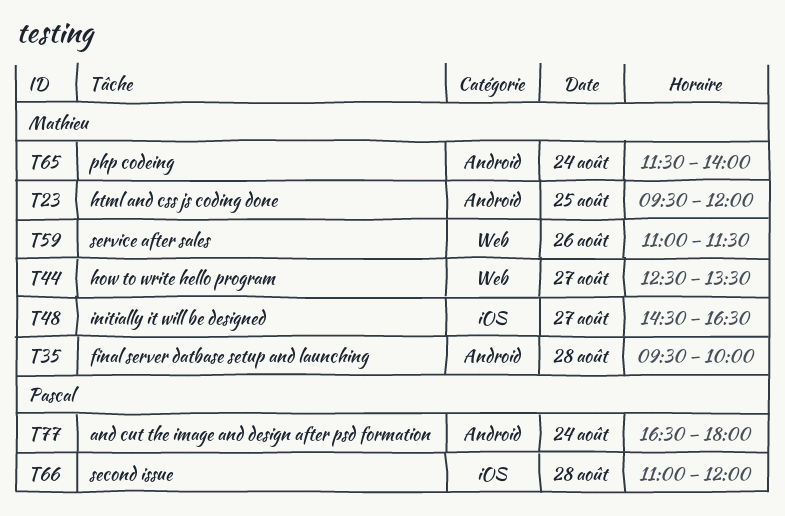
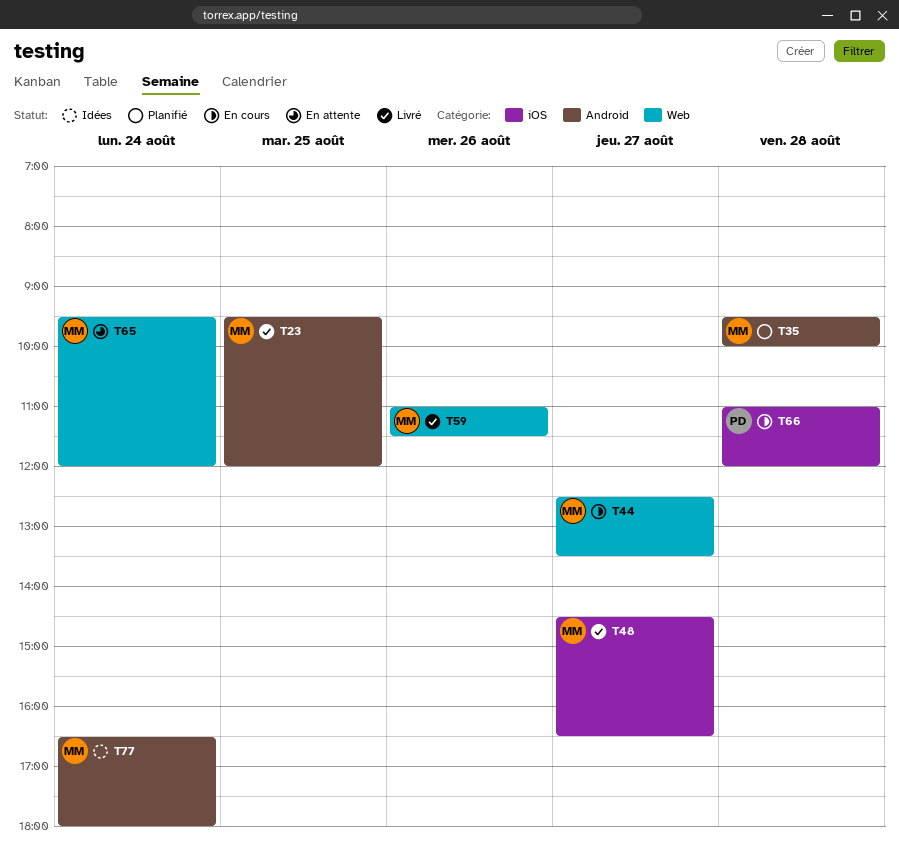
T65, label: Android -> Web
T65, begins: 11:30 -> 09:30
T65, ends: 14:00 -> 12:00
T77, owner: Pascal -> Mathieu

